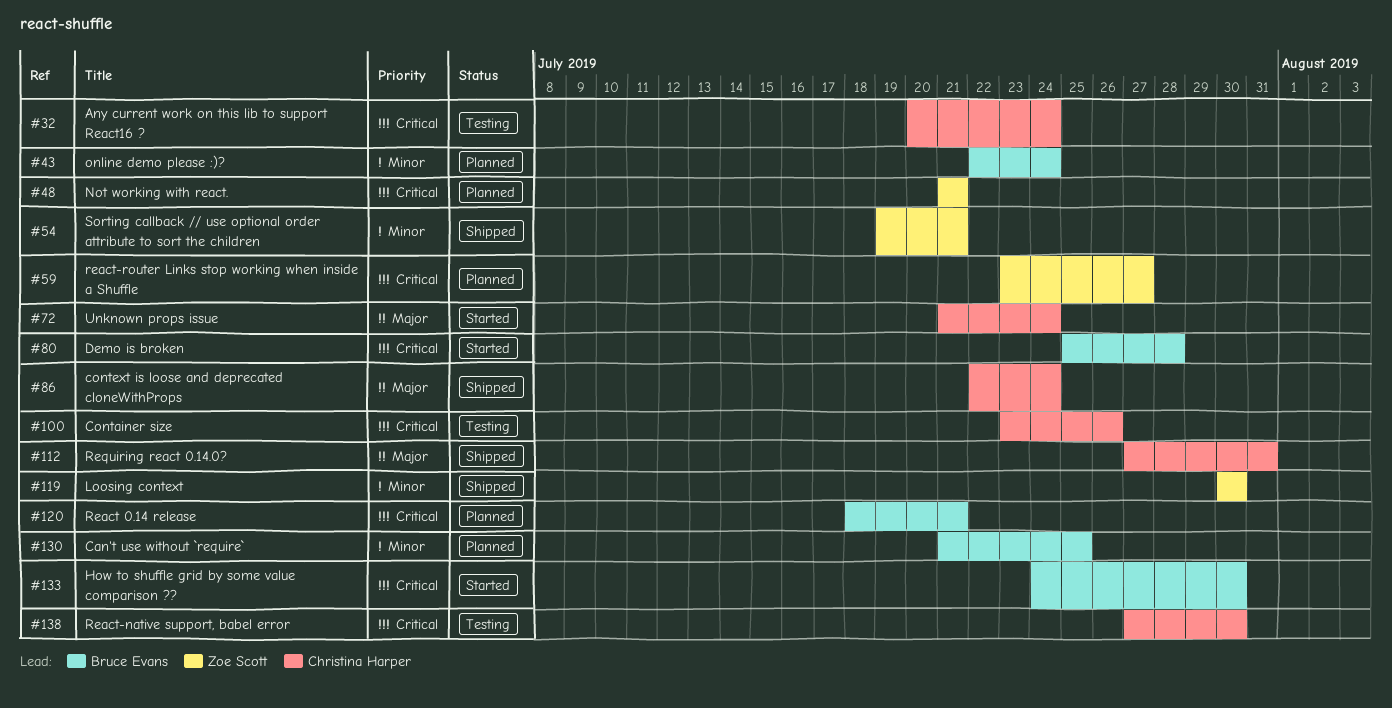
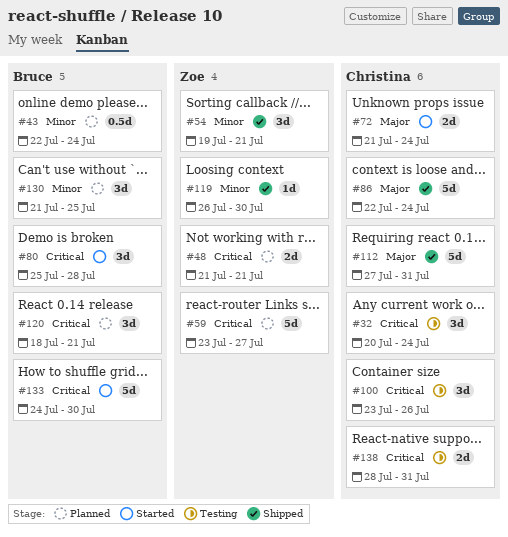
#119, start: Jul 30 -> Jul 26
#138, start: Jul 27 -> Jul 28
#138, due: Jul 30 -> Jul 31

